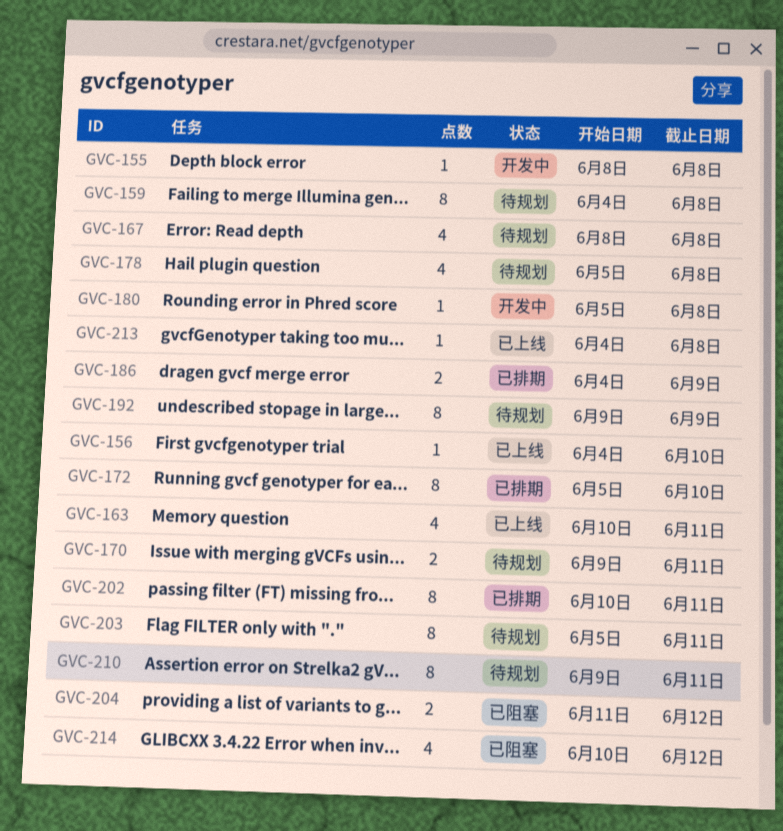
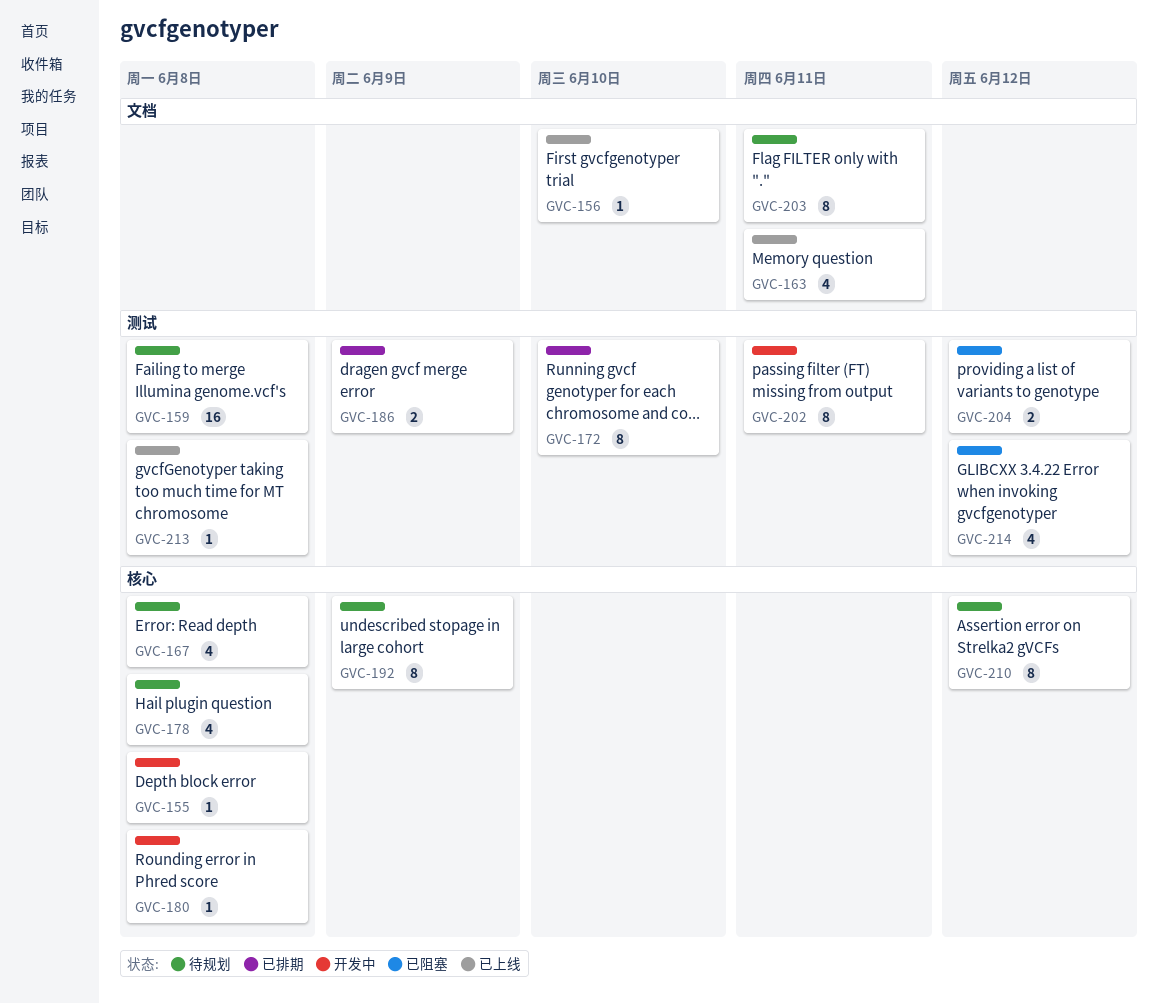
GVC-159, estimate: 8 -> 16
GVC-170: present -> none
GVC-202, status: 已排期 -> 开发中
GVC-210, due: Jun 11 -> Jun 12

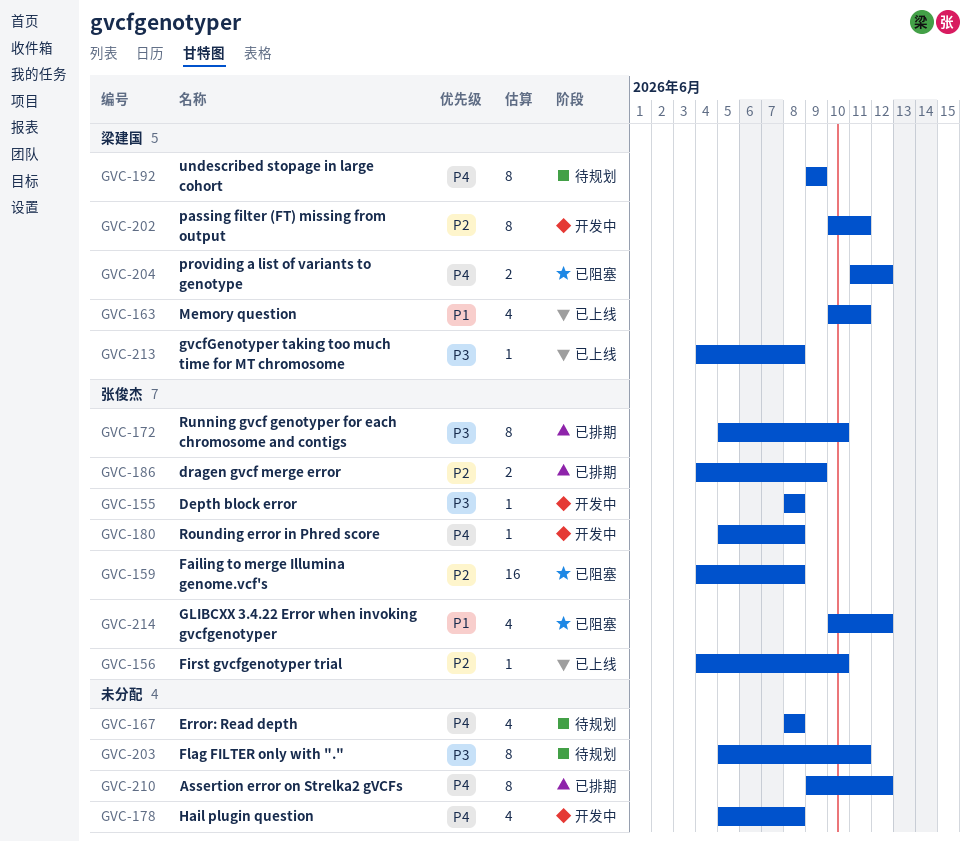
GVC-159, status: 待规划 -> 已阻塞
GVC-178, status: 待规划 -> 开发中
GVC-210, status: 待规划 -> 已排期

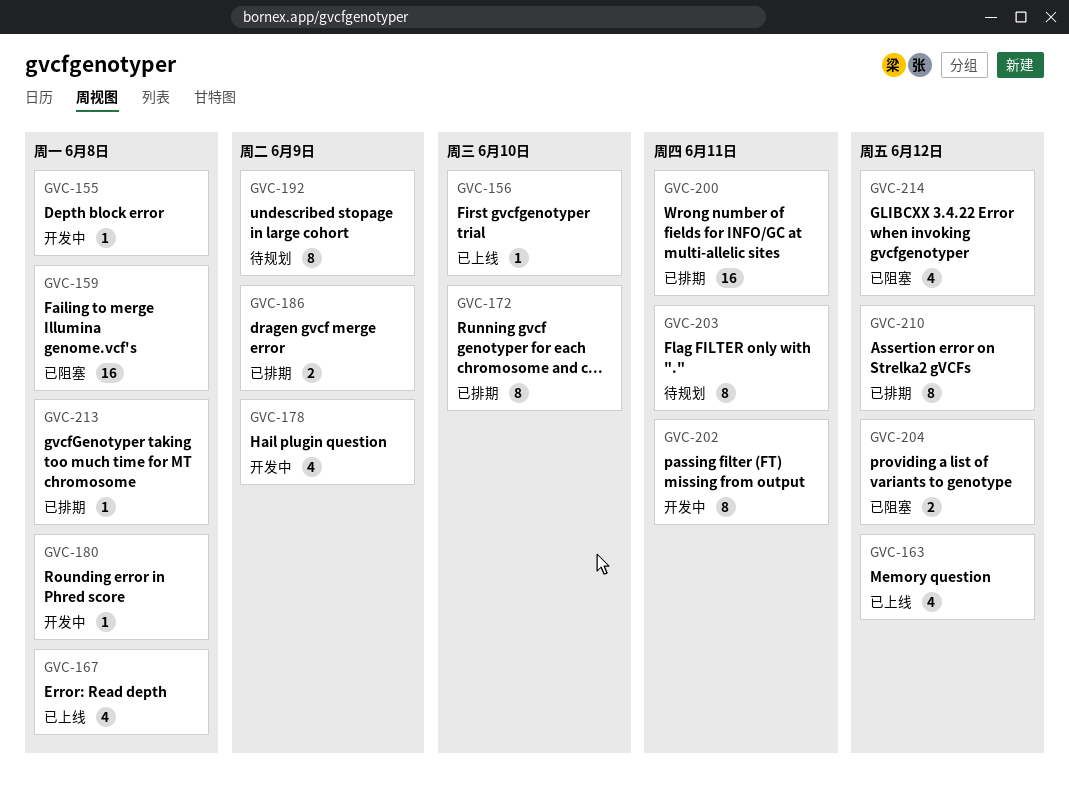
GVC-163, due: Jun 11 -> Jun 12
GVC-167, status: 待规划 -> 已上线
GVC-178, due: Jun 8 -> Jun 9
GVC-200: none -> present
GVC-213, status: 已上线 -> 已排期

